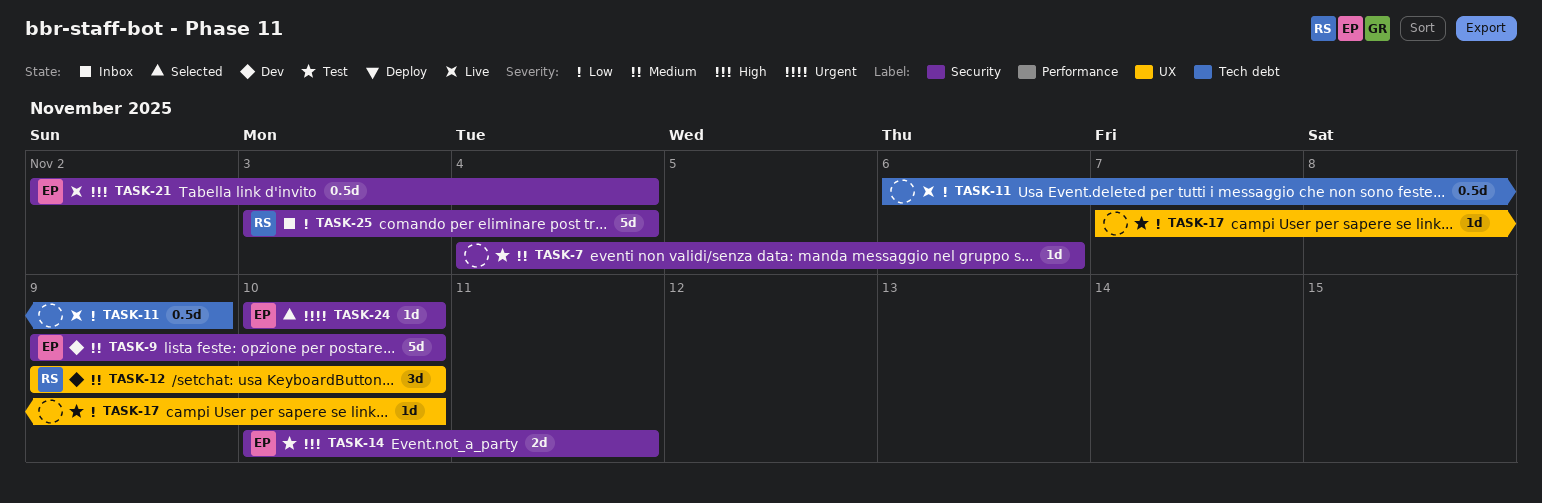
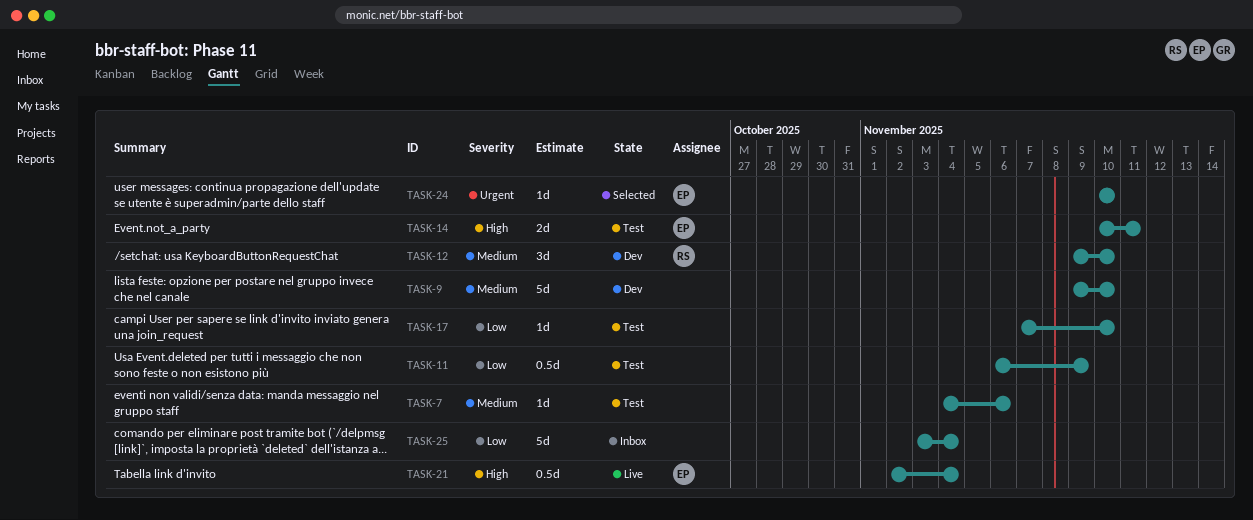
TASK-9, owner: EP -> none
TASK-11, status: Live -> Test
TASK-25, owner: RS -> none

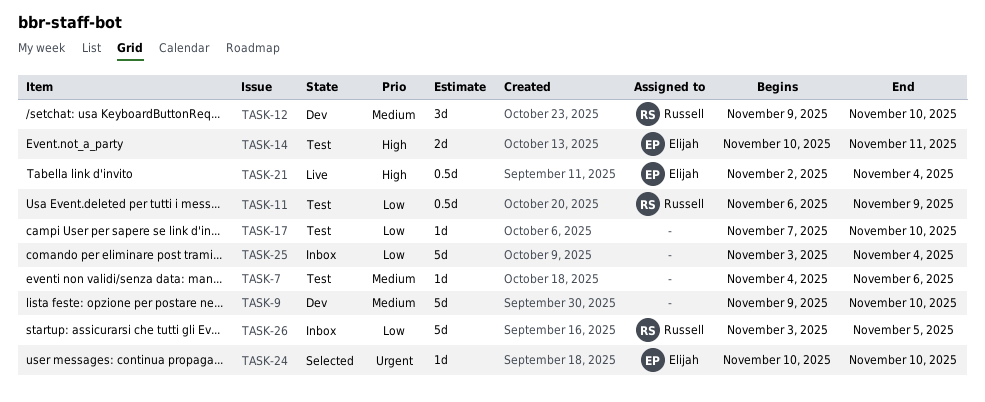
TASK-11, owner: none -> Russell
TASK-26: none -> present

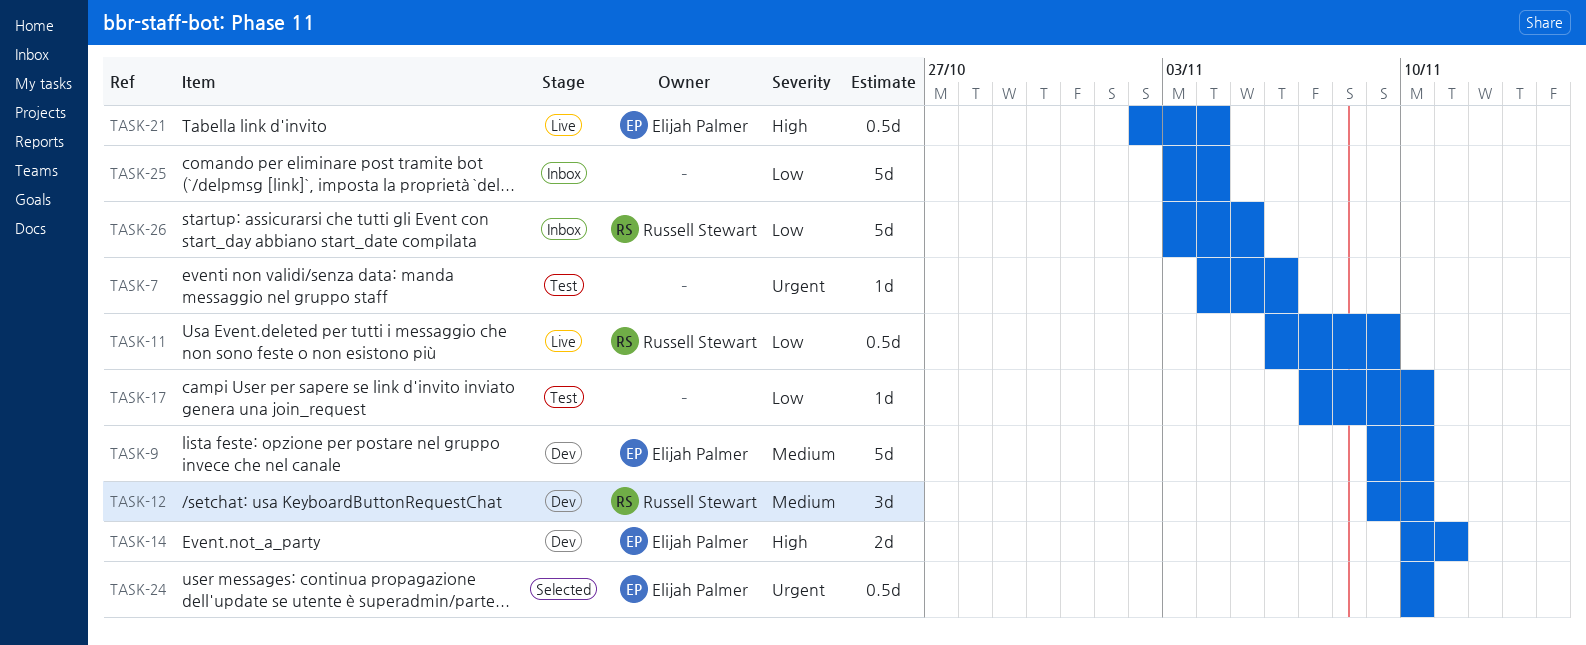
TASK-7, priority: Medium -> Urgent
TASK-9, owner: none -> Elijah Palmer
TASK-11, status: Test -> Live
TASK-14, status: Test -> Dev
TASK-24, estimate: 1d -> 0.5d

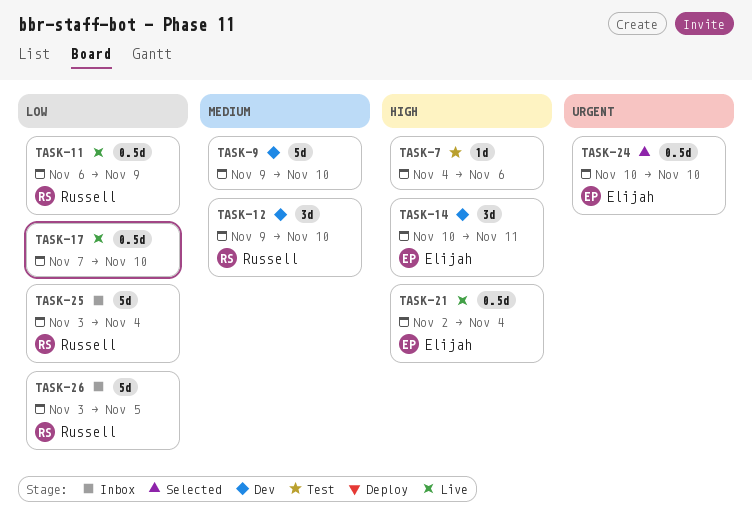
TASK-7, priority: Urgent -> High
TASK-9, owner: Elijah Palmer -> none
TASK-14, estimate: 2d -> 3d
TASK-17, status: Test -> Live
TASK-17, estimate: 1d -> 0.5d
TASK-25, owner: none -> Russell Stewart

